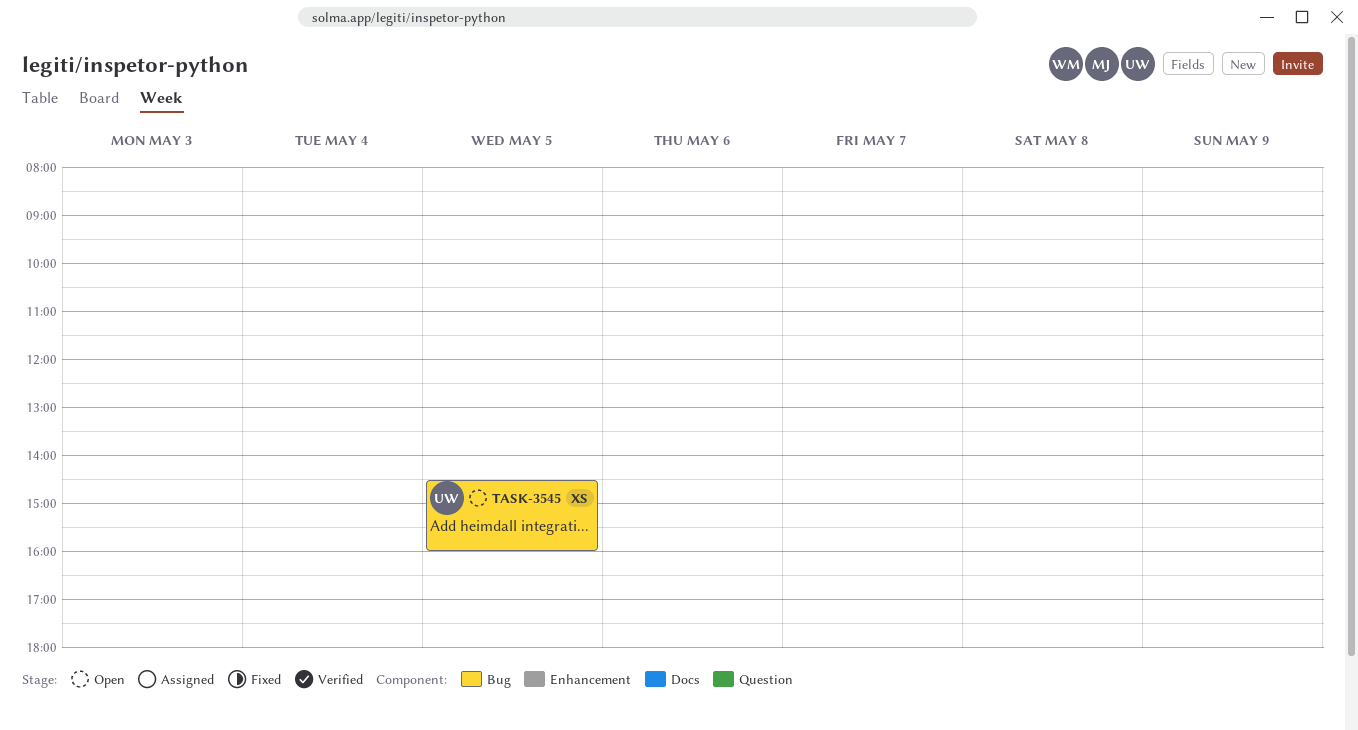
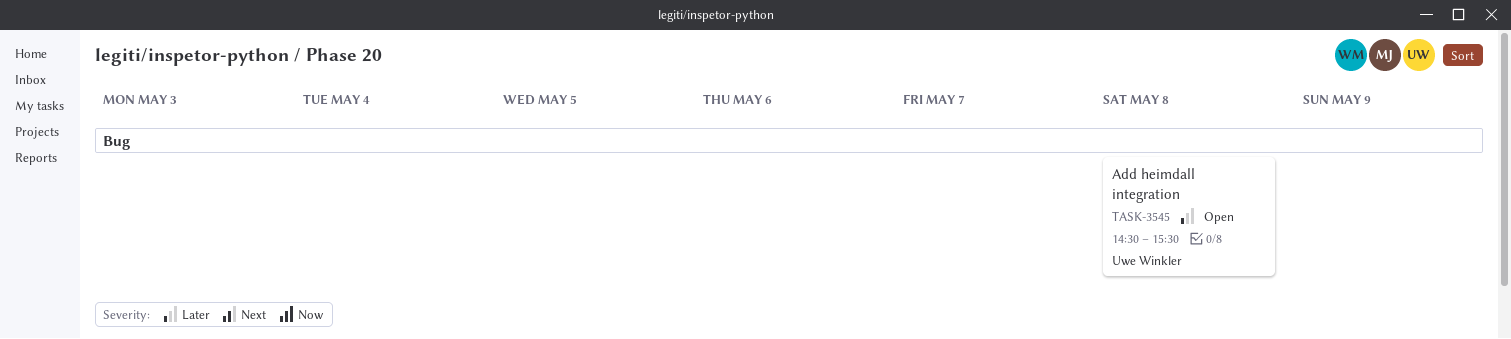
TASK-3545, day: May 5 -> May 8
TASK-3545, ends: 16:00 -> 15:30

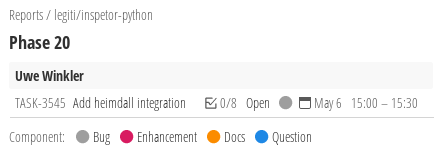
TASK-3545, day: May 8 -> May 6
TASK-3545, begins: 14:30 -> 15:00

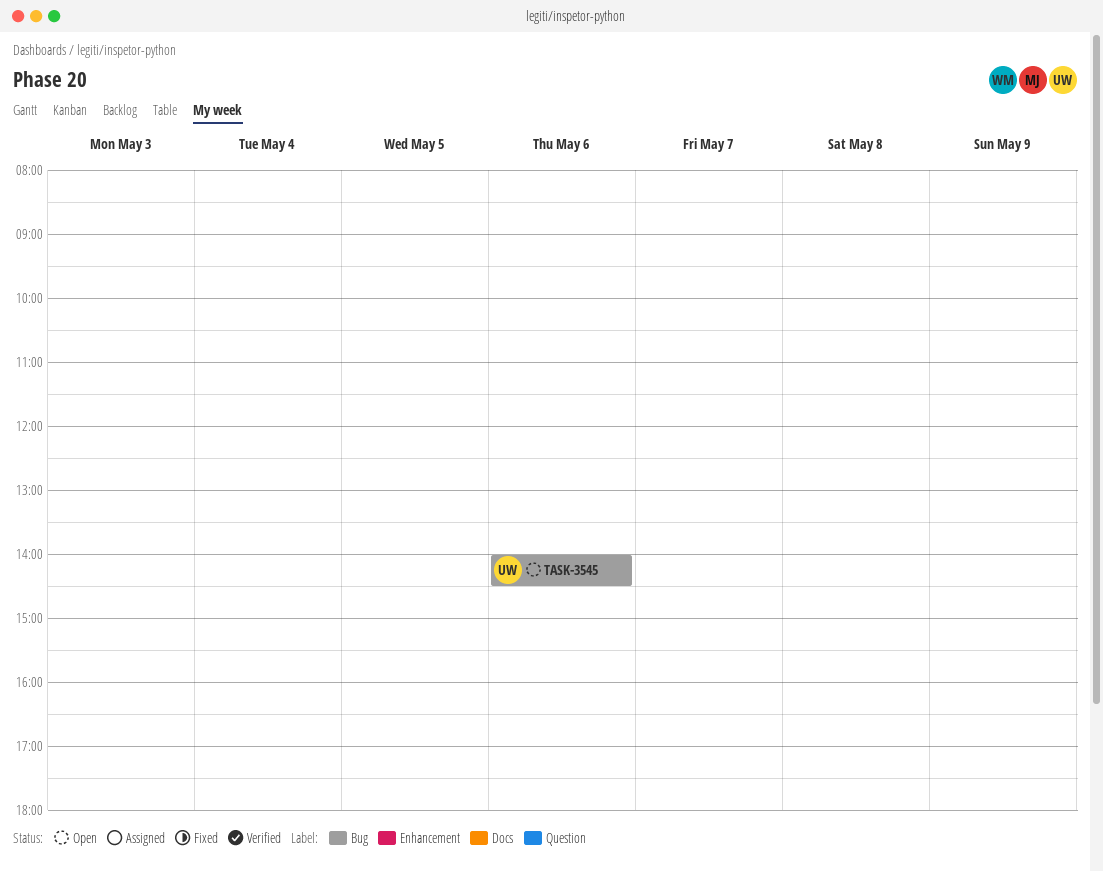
TASK-3545, begins: 15:00 -> 14:00
TASK-3545, ends: 15:30 -> 14:30

